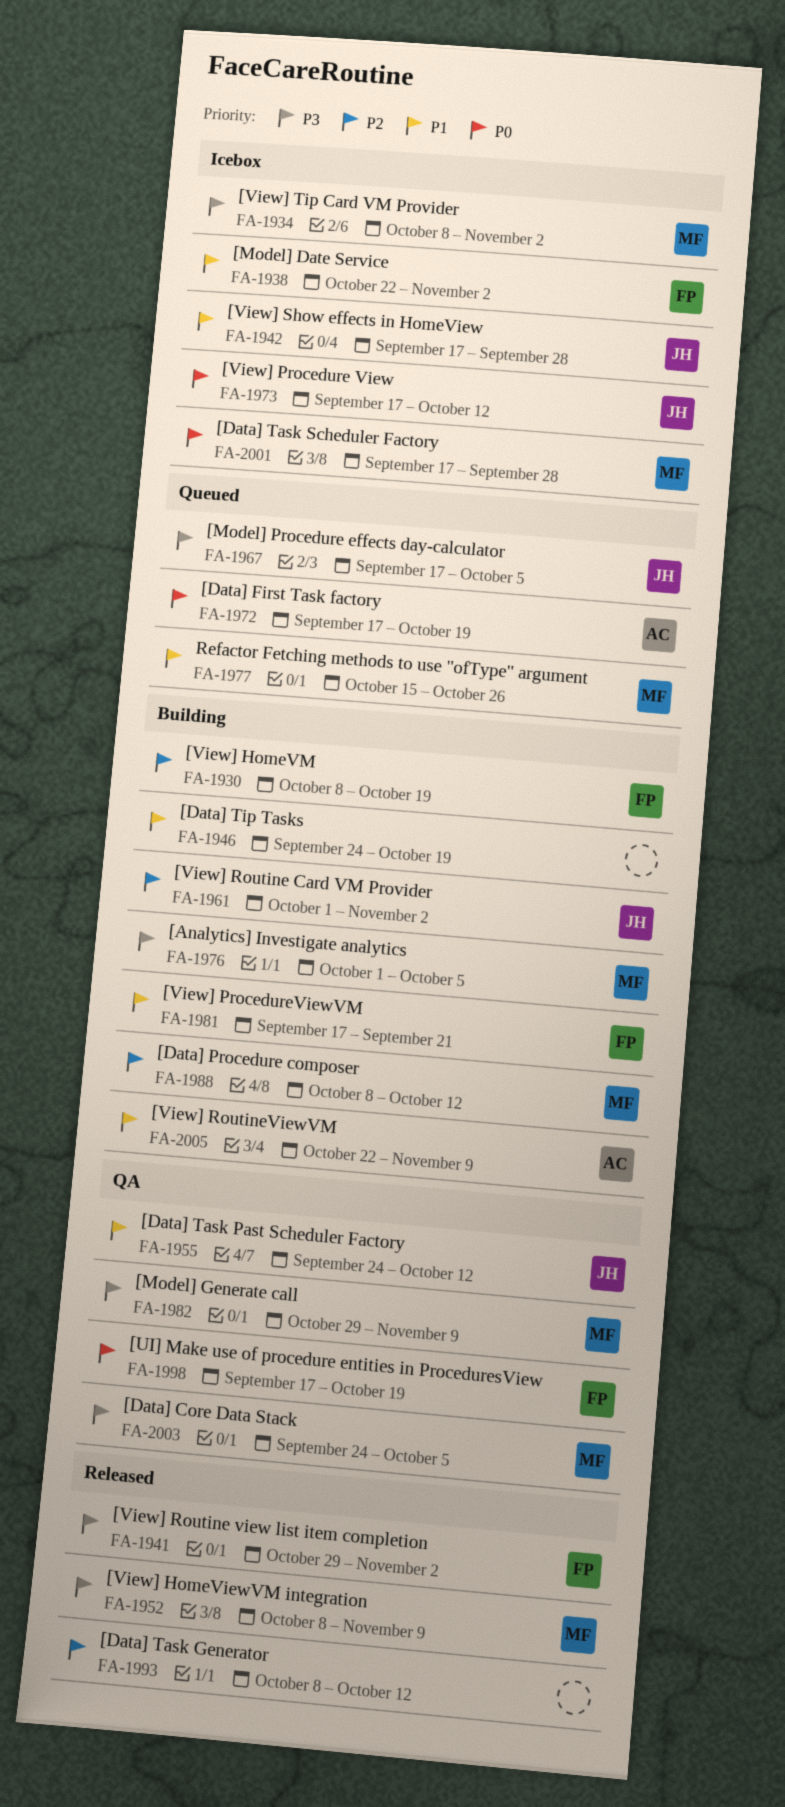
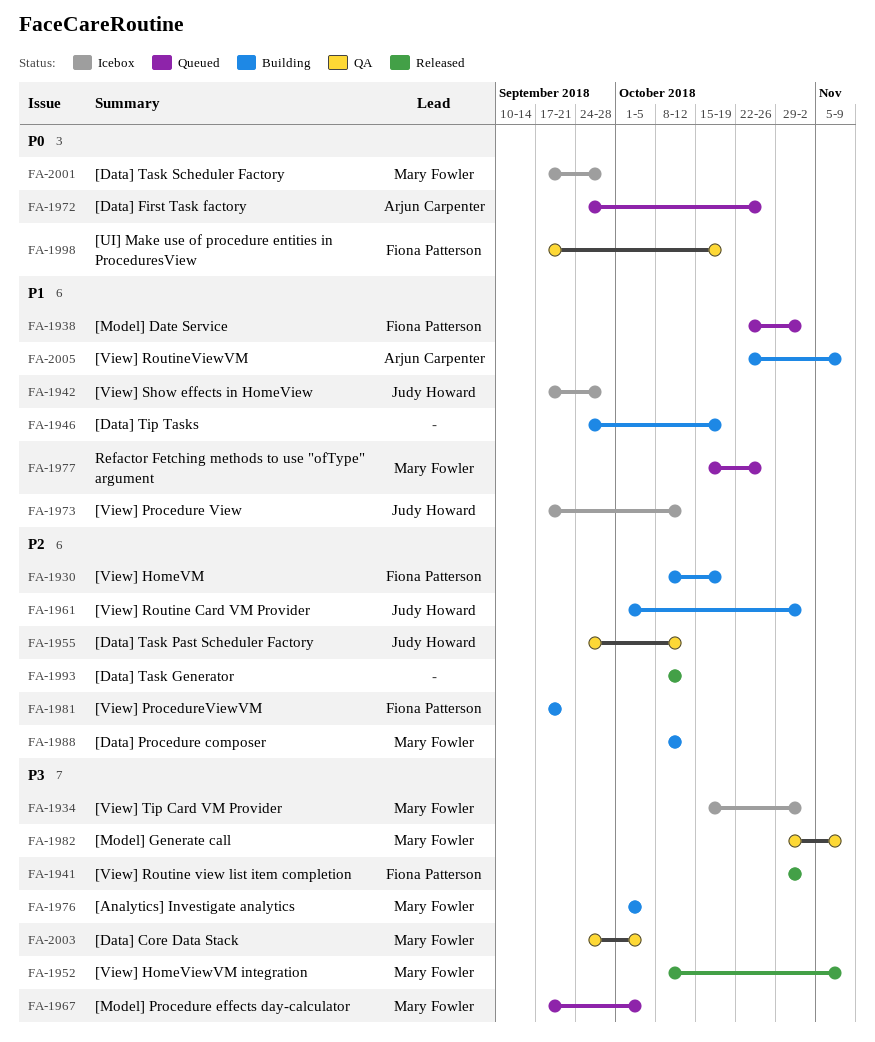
FA-1934, start: Oct 8 -> Oct 15
FA-1938, status: Icebox -> Queued
FA-1955, priority: P1 -> P2
FA-1967, owner: Judy Howard -> Mary Fowler
FA-1972, start: Sep 17 -> Sep 24
FA-1972, due: Oct 19 -> Oct 26
FA-1973, priority: P0 -> P1
FA-1981, priority: P1 -> P2

